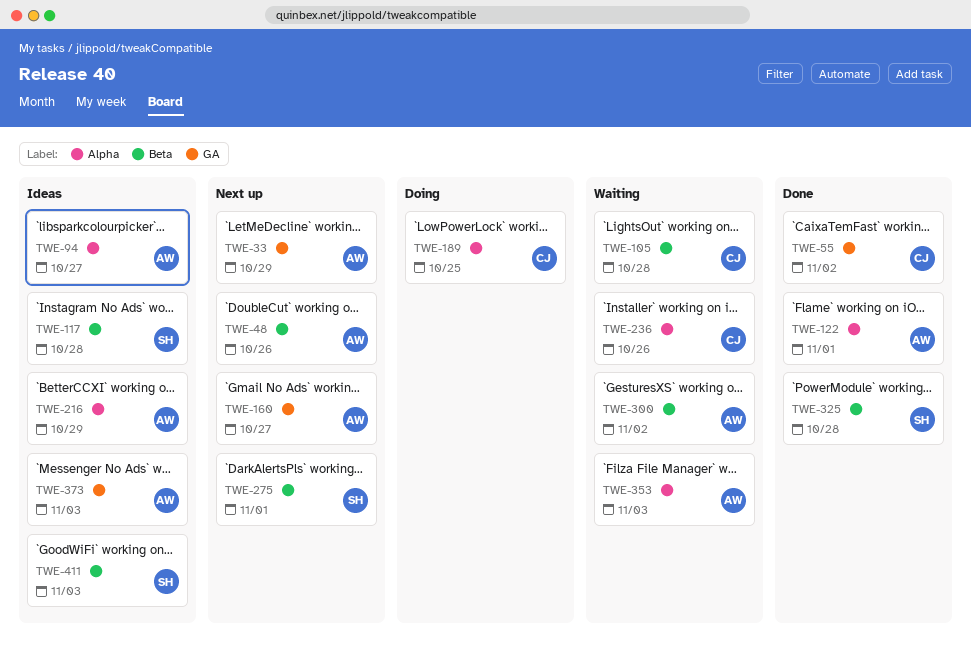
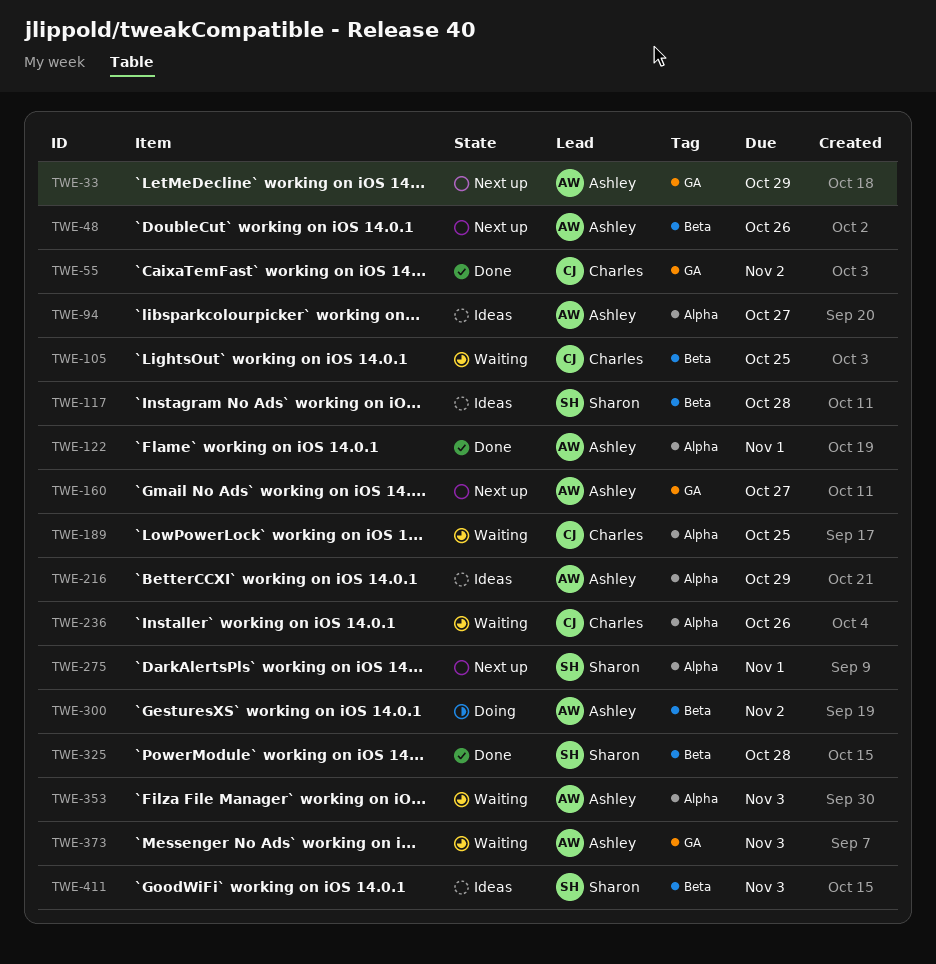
TWE-105, due: Oct 28 -> Oct 25
TWE-189, status: Doing -> Waiting
TWE-275, label: Beta -> Alpha
TWE-300, status: Waiting -> Doing
TWE-373, status: Ideas -> Waiting

